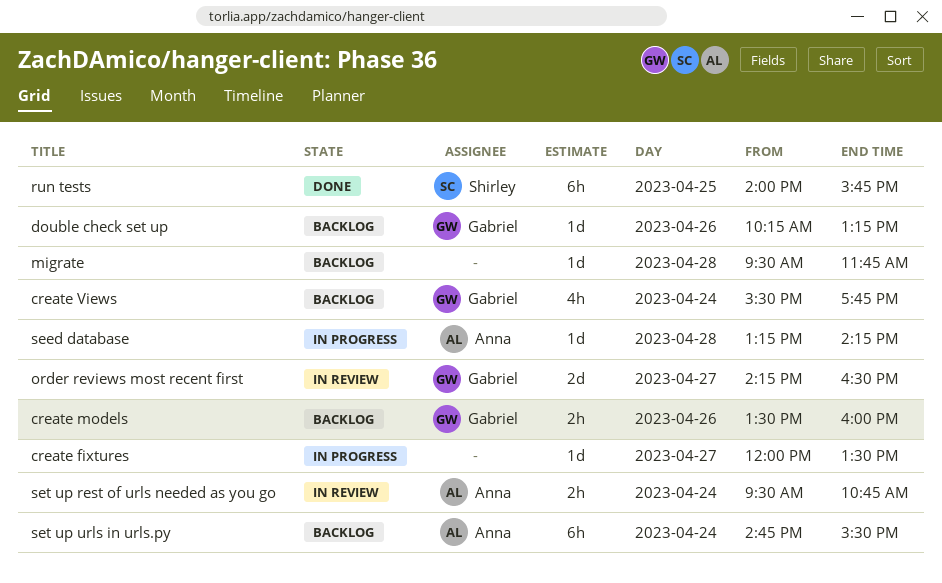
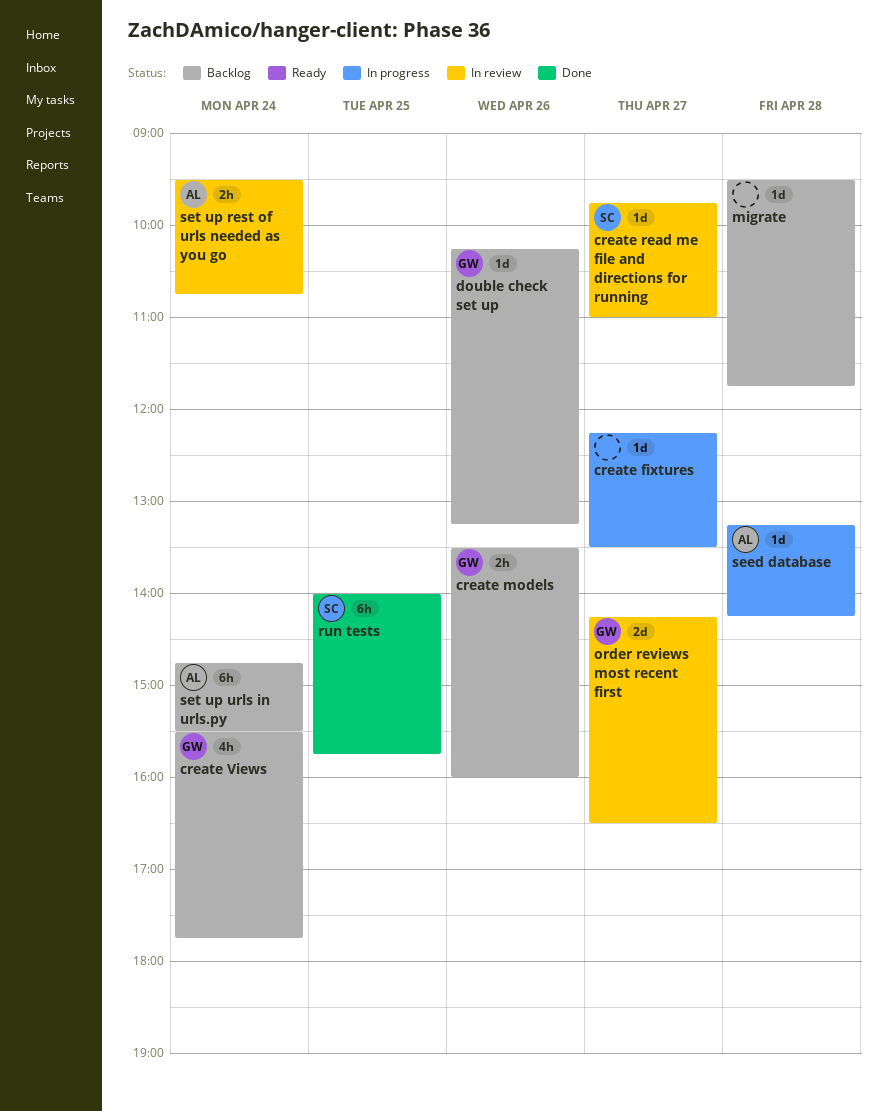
create fixtures, begins: 12:00 -> 12:15
create read me file and directions for running: none -> present

